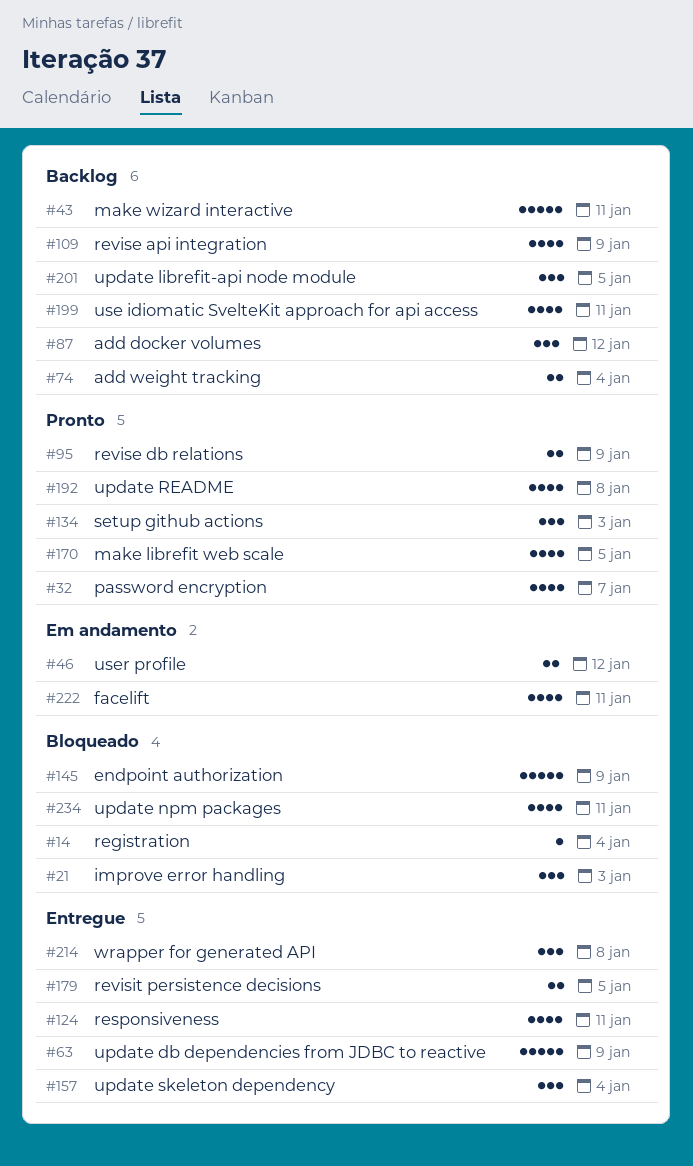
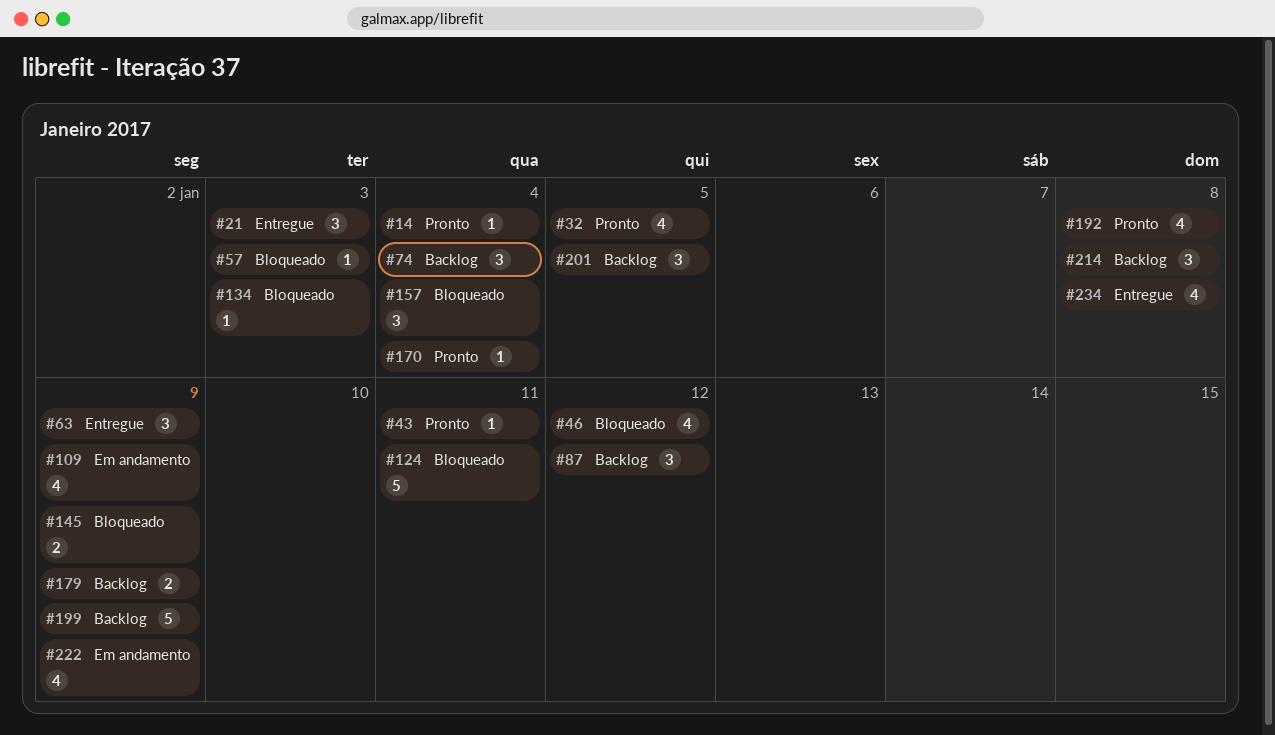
#14, status: Bloqueado -> Pronto
#21, status: Bloqueado -> Entregue
#32, due: Jan 7 -> Jan 5
#43, status: Backlog -> Pronto
#43, estimate: 5 -> 1
#46, status: Em andamento -> Bloqueado
#46, estimate: 2 -> 4
#57: none -> present
#63, estimate: 5 -> 3
#74, estimate: 2 -> 3
#95: present -> none
#109, status: Backlog -> Em andamento
#124, status: Entregue -> Bloqueado
#124, estimate: 4 -> 5
#134, status: Pronto -> Bloqueado
#134, estimate: 3 -> 1
#145, estimate: 5 -> 2
#157, status: Entregue -> Bloqueado
#170, estimate: 4 -> 1
#170, due: Jan 5 -> Jan 4
#179, status: Entregue -> Backlog
#179, due: Jan 5 -> Jan 9
#199, estimate: 4 -> 5
#199, due: Jan 11 -> Jan 9
#214, status: Entregue -> Backlog
#222, due: Jan 11 -> Jan 9
#234, status: Bloqueado -> Entregue
#234, due: Jan 11 -> Jan 8

